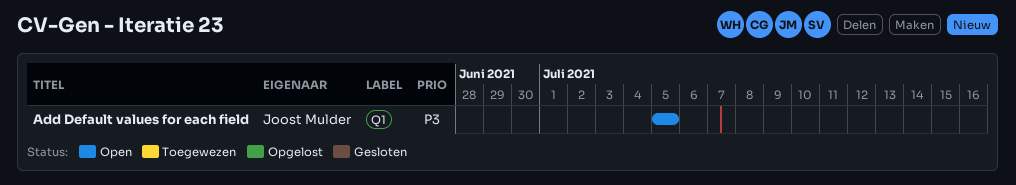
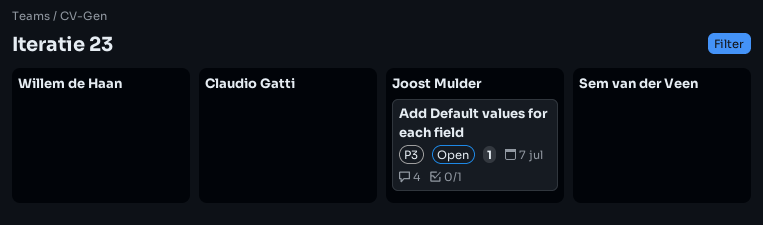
Add Default values for each field, due: Jul 5 -> Jul 7

